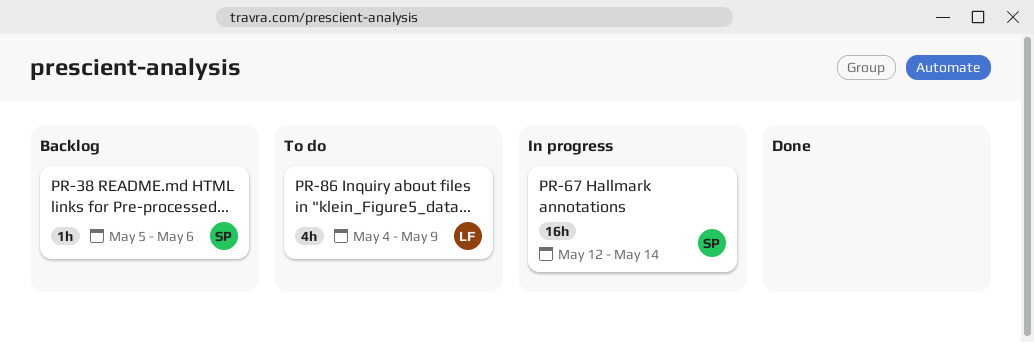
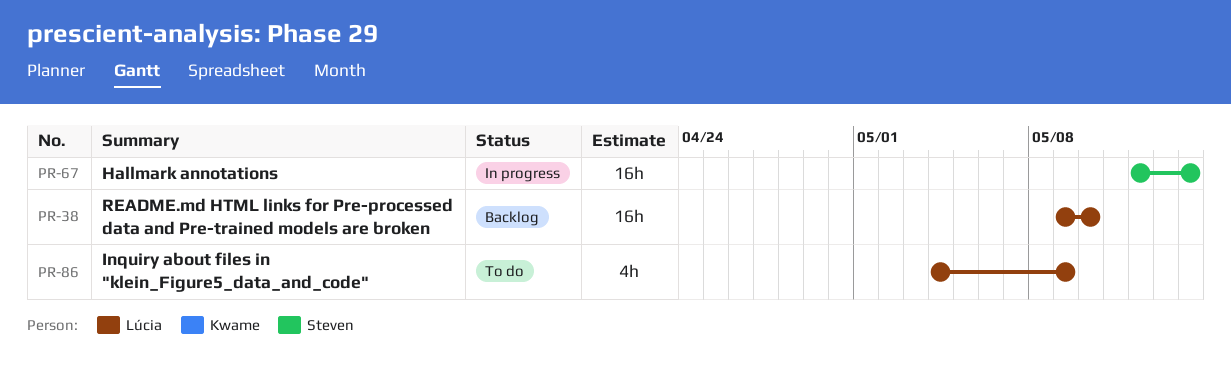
PR-38, owner: Steven -> Lúcia
PR-38, estimate: 1h -> 16h
PR-38, start: May 5 -> May 9
PR-38, due: May 6 -> May 10

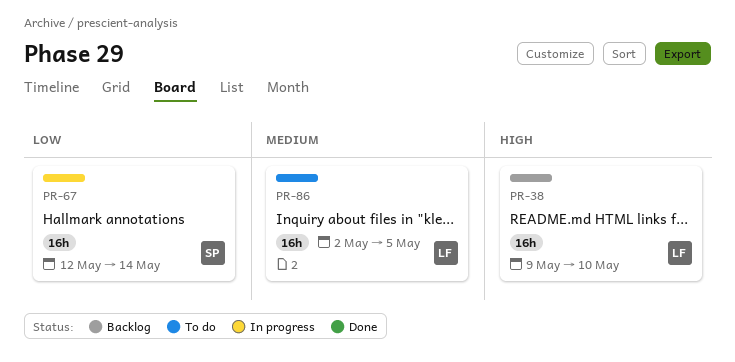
PR-86, estimate: 4h -> 16h
PR-86, start: May 4 -> May 2
PR-86, due: May 9 -> May 5

